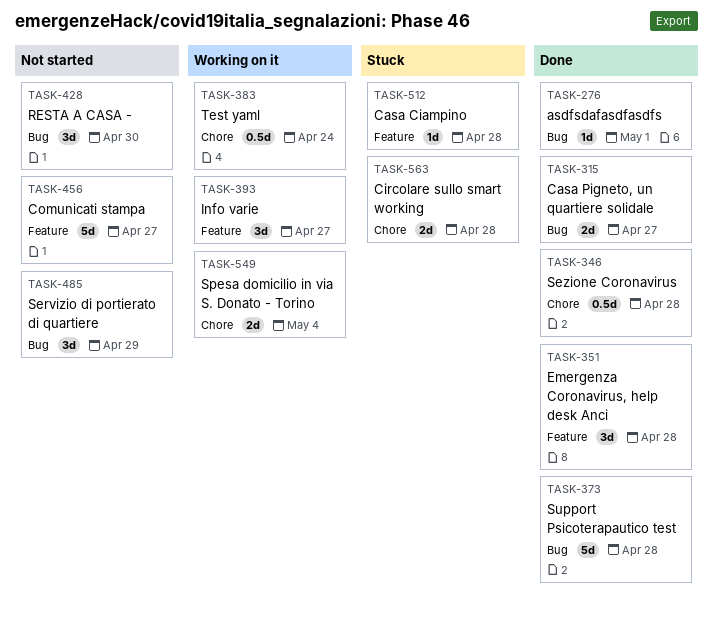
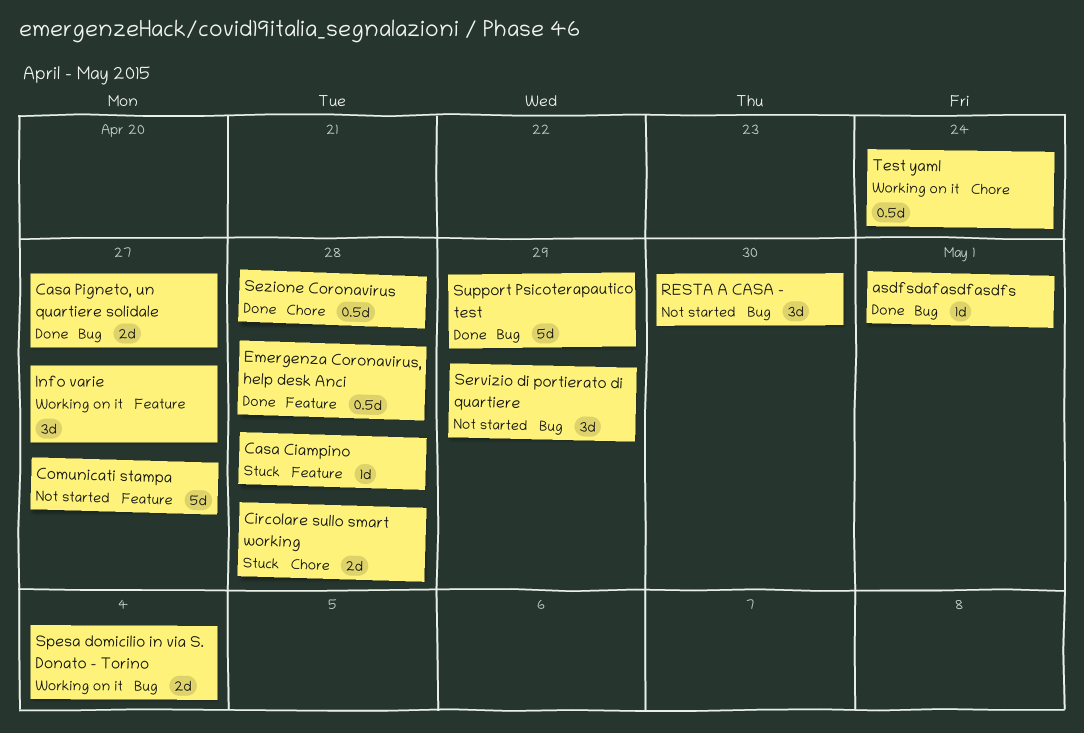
Emergenza Coronavirus, help desk Anci, estimate: 3d -> 0.5d
Spesa domicilio in via S. Donato - Torino, label: Chore -> Bug
Support Psicoterapautico test, due: Apr 28 -> Apr 29

